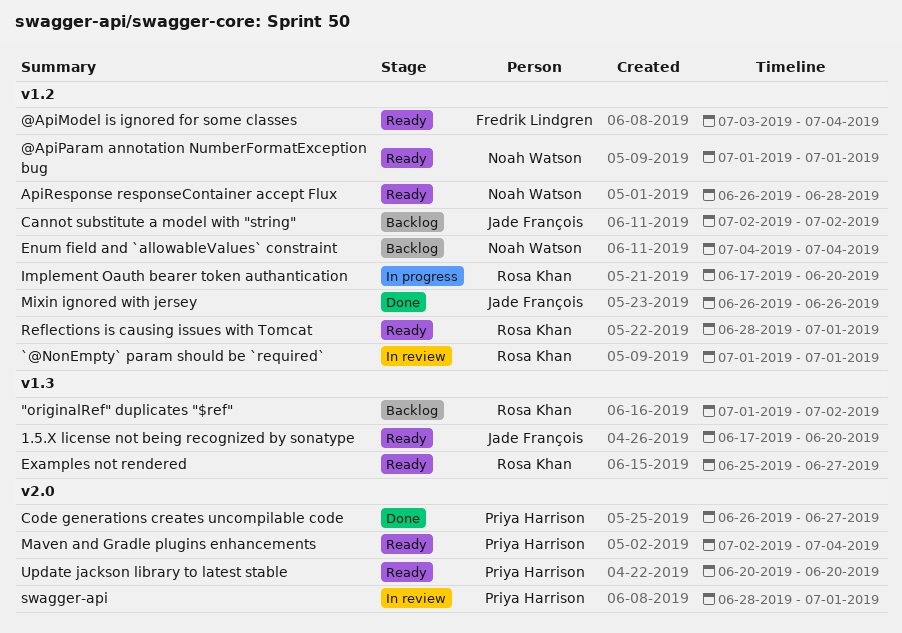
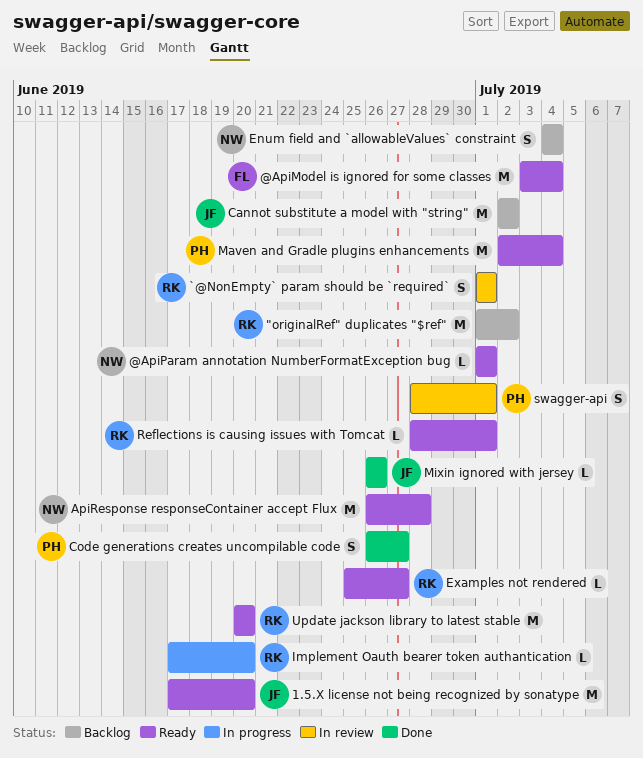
Update jackson library to latest stable, owner: Priya Harrison -> Rosa Khan

